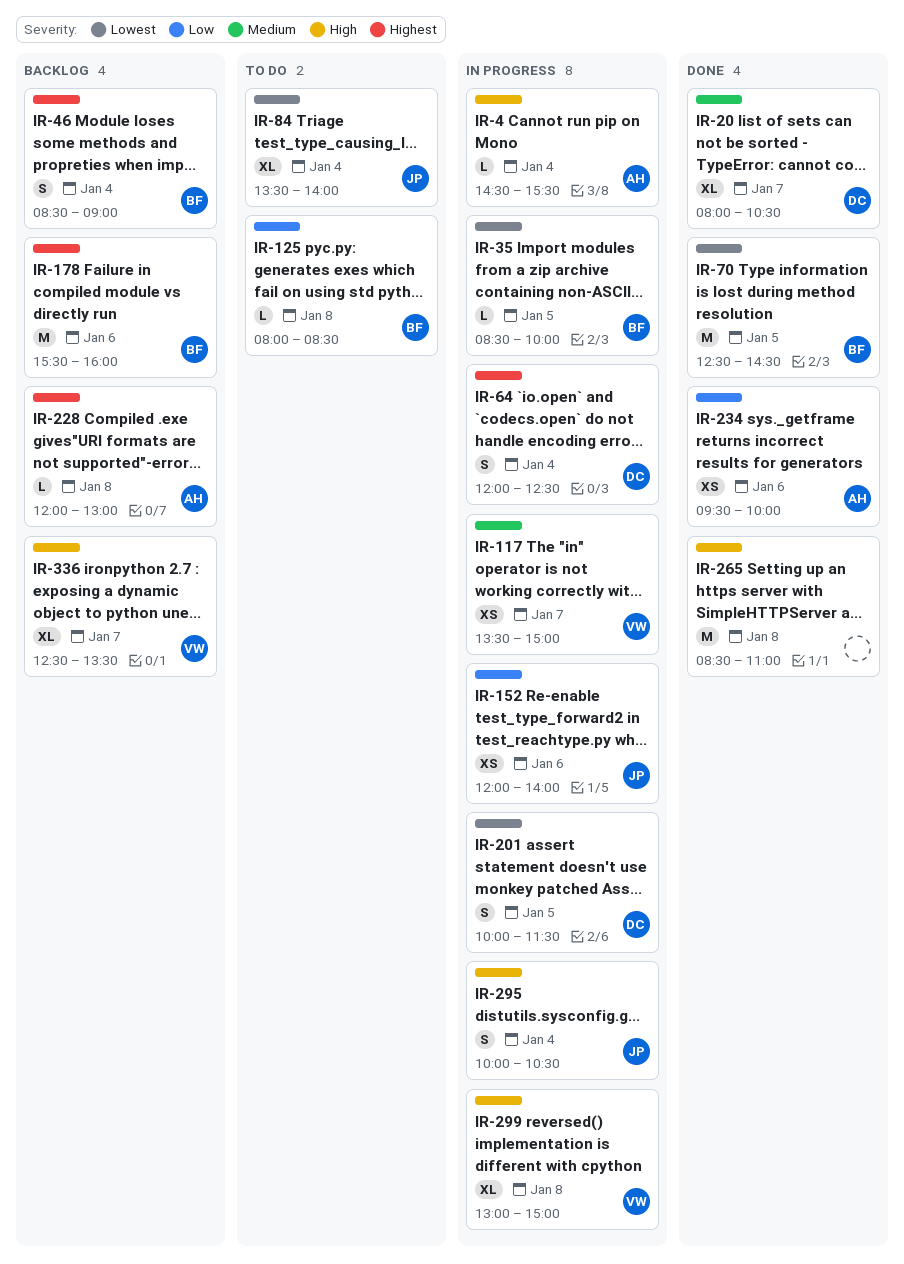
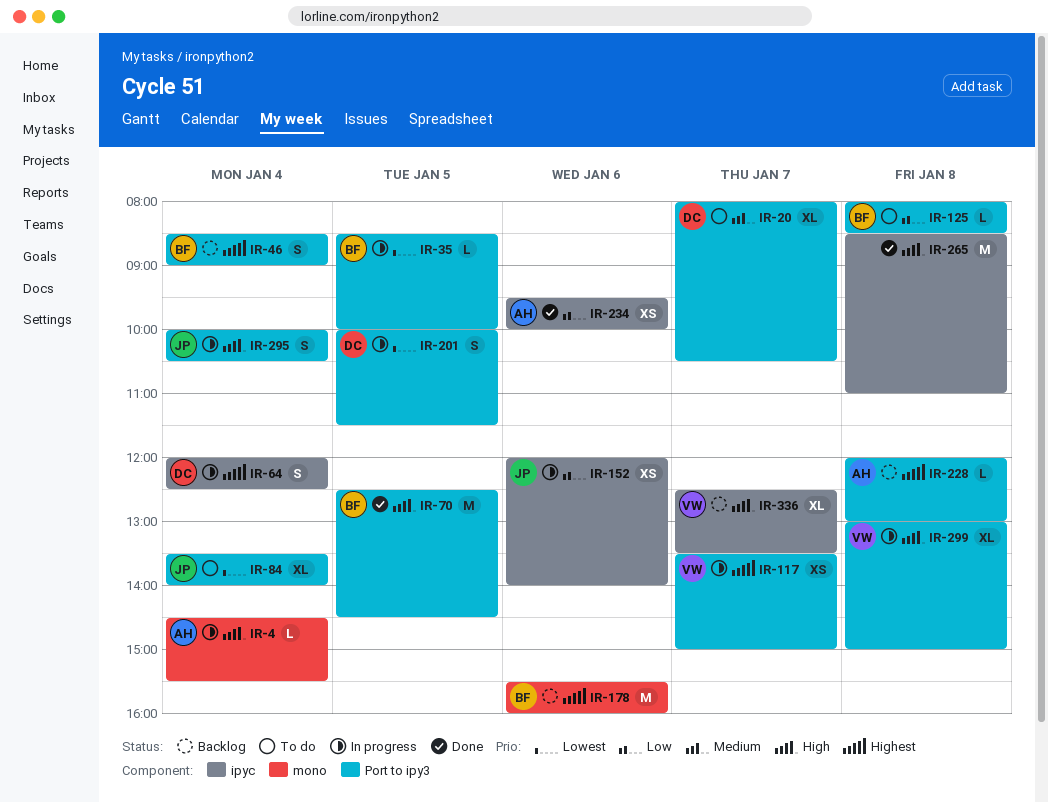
IR-20, status: Done -> To do
IR-70, priority: Lowest -> High
IR-117, priority: Medium -> Highest

